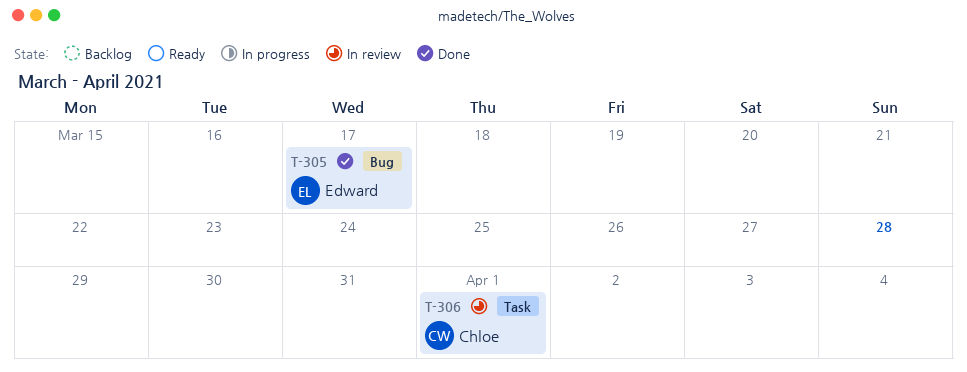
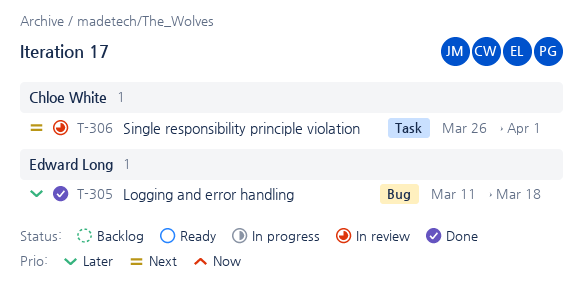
T-305, due: Mar 17 -> Mar 18

